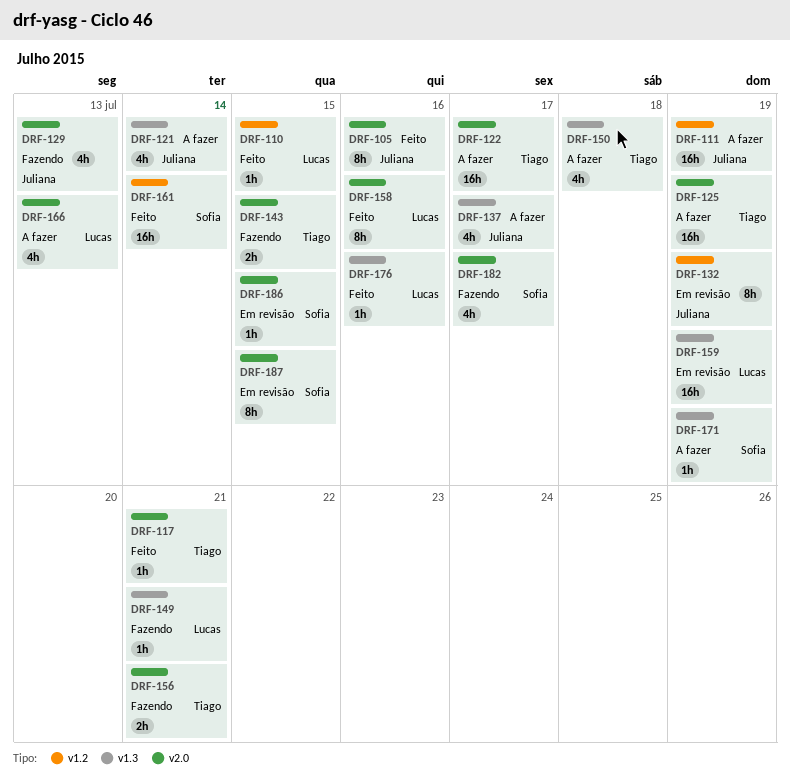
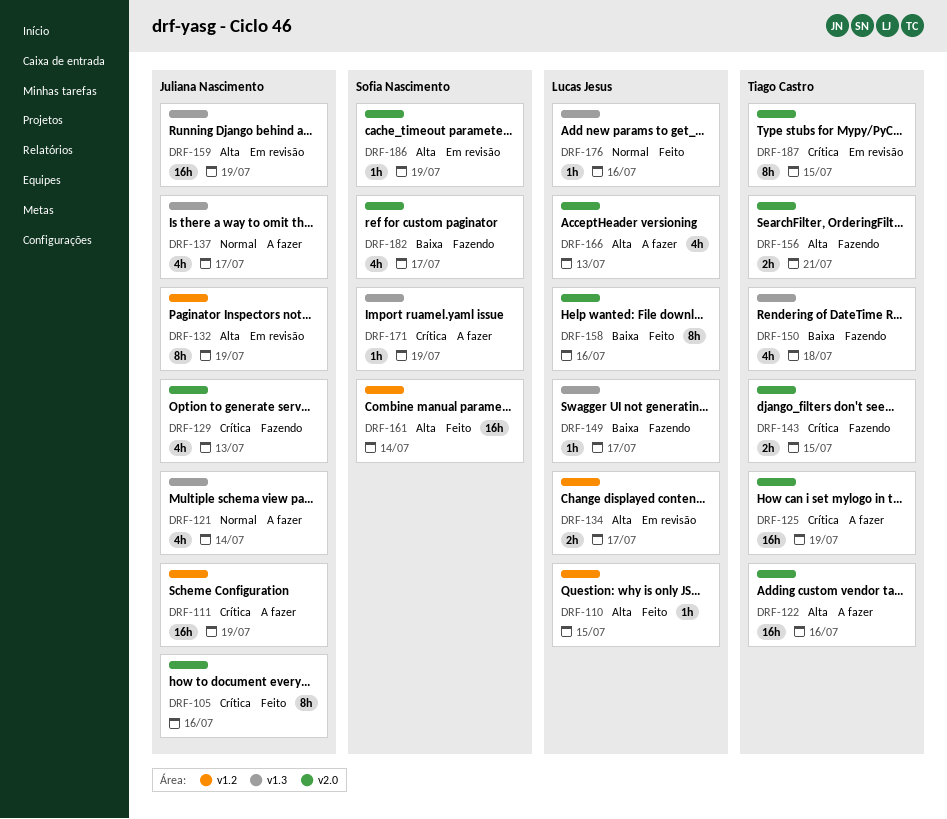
DRF-117: present -> none
DRF-122, due: Jul 17 -> Jul 16
DRF-134: none -> present
DRF-149, due: Jul 21 -> Jul 17
DRF-150, status: A fazer -> Fazendo
DRF-159, owner: Lucas Jesus -> Juliana Nascimento
DRF-186, due: Jul 15 -> Jul 19
DRF-187, owner: Sofia Nascimento -> Tiago Castro

